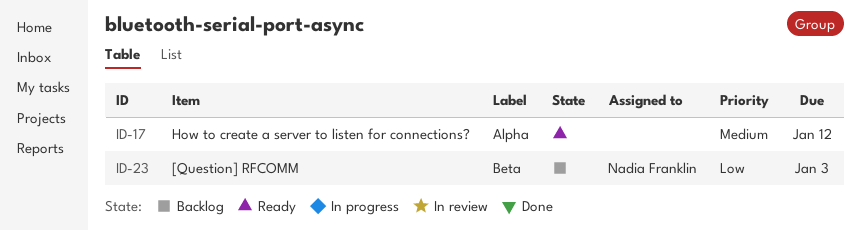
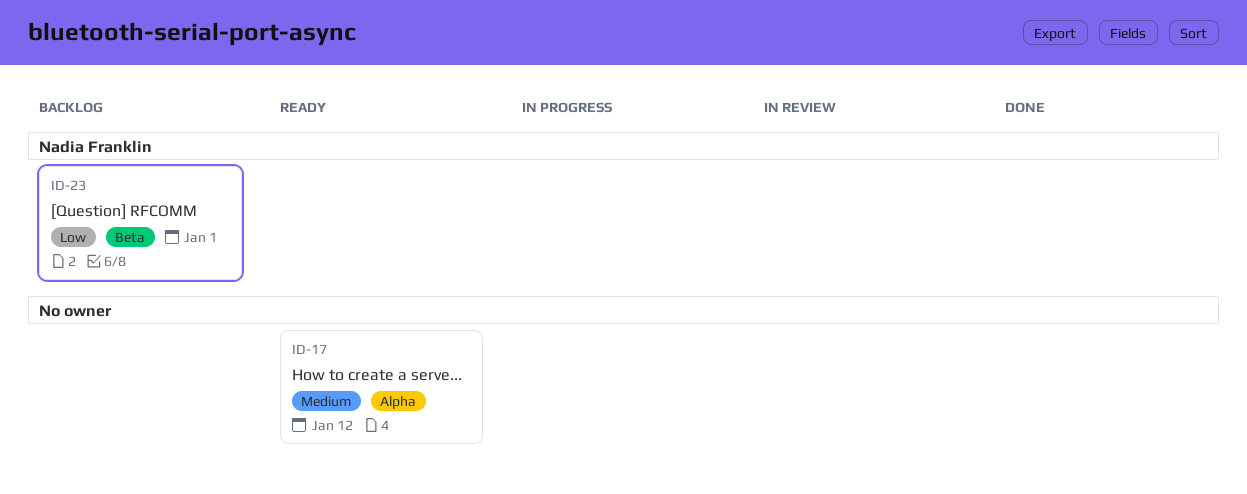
ID-23, due: Jan 3 -> Jan 1

